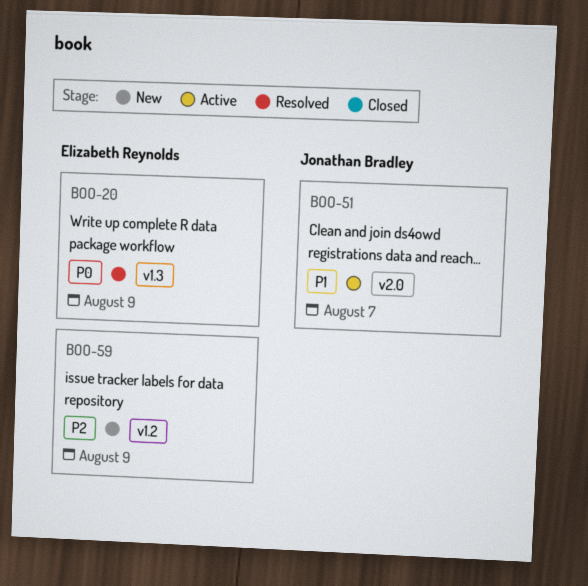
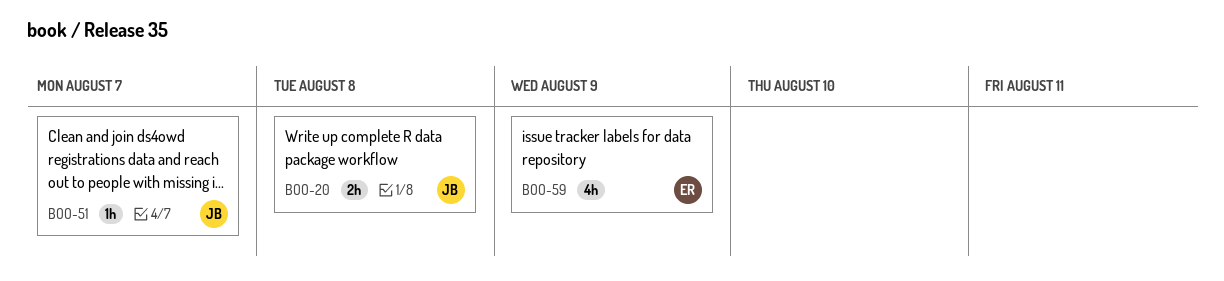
BOO-20, owner: Elizabeth Reynolds -> Jonathan Bradley
BOO-20, due: Aug 9 -> Aug 8

